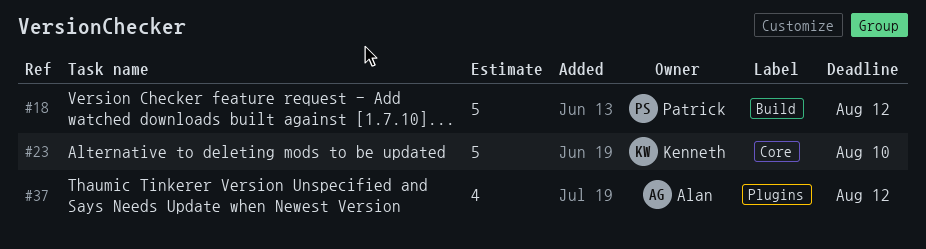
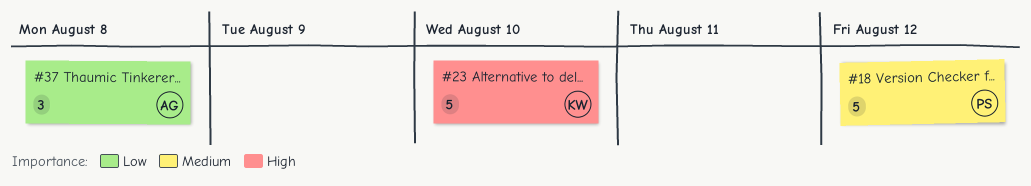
#37, estimate: 4 -> 3
#37, due: Aug 12 -> Aug 8

